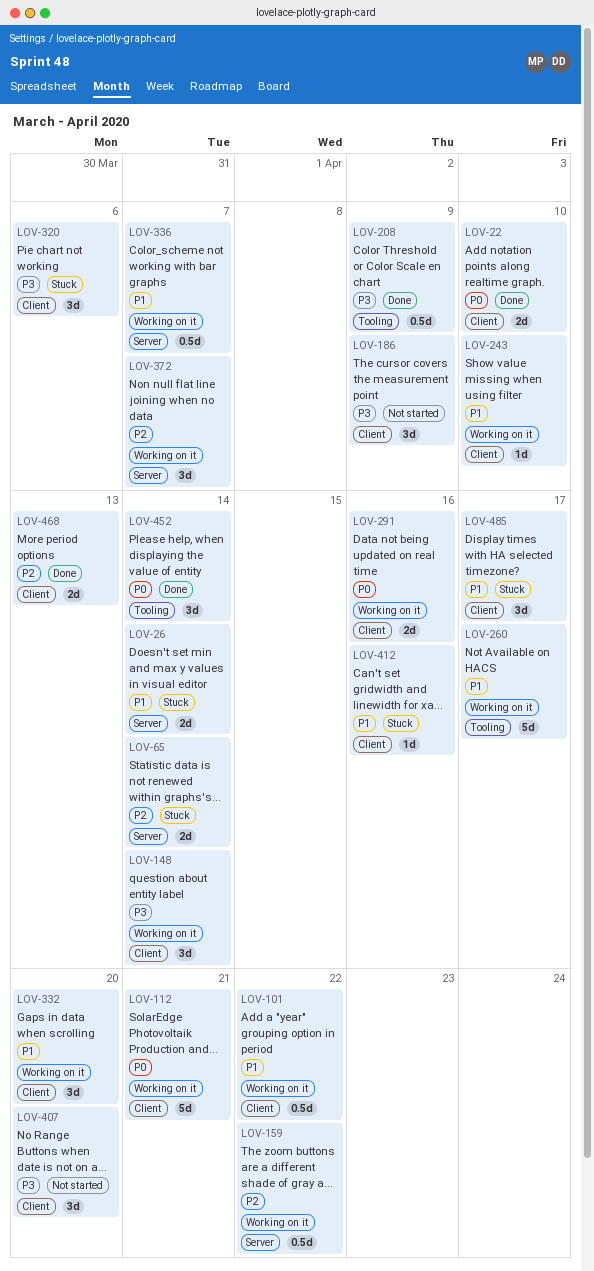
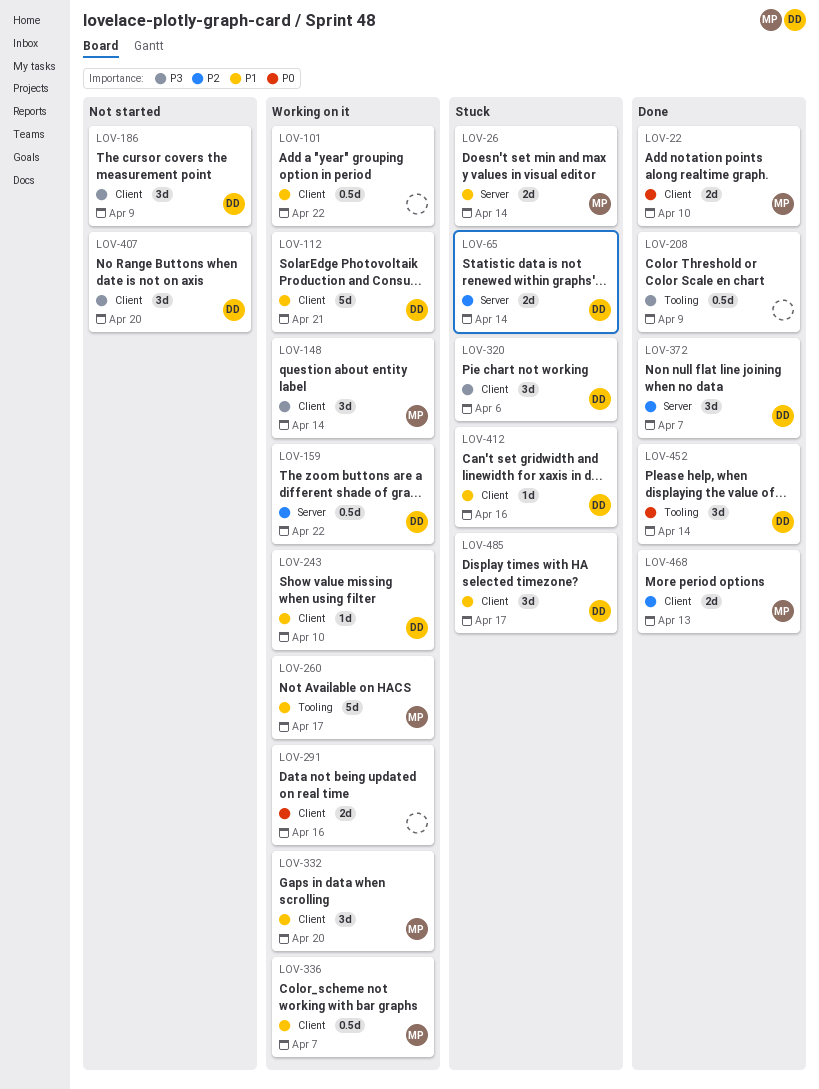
LOV-112, priority: P0 -> P1
LOV-336, label: Server -> Client
LOV-372, status: Working on it -> Done

